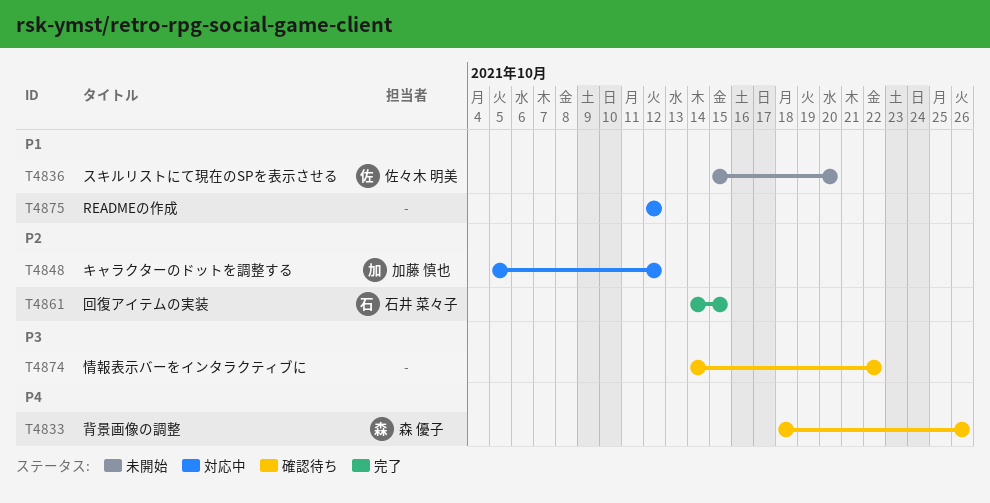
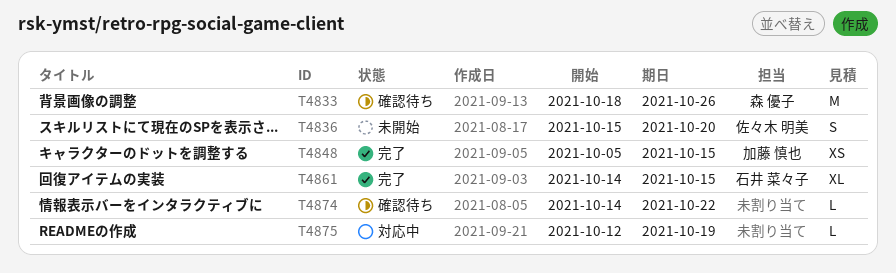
T4848, status: 対応中 -> 完了
T4848, due: Oct 12 -> Oct 15
T4875, due: Oct 12 -> Oct 19

